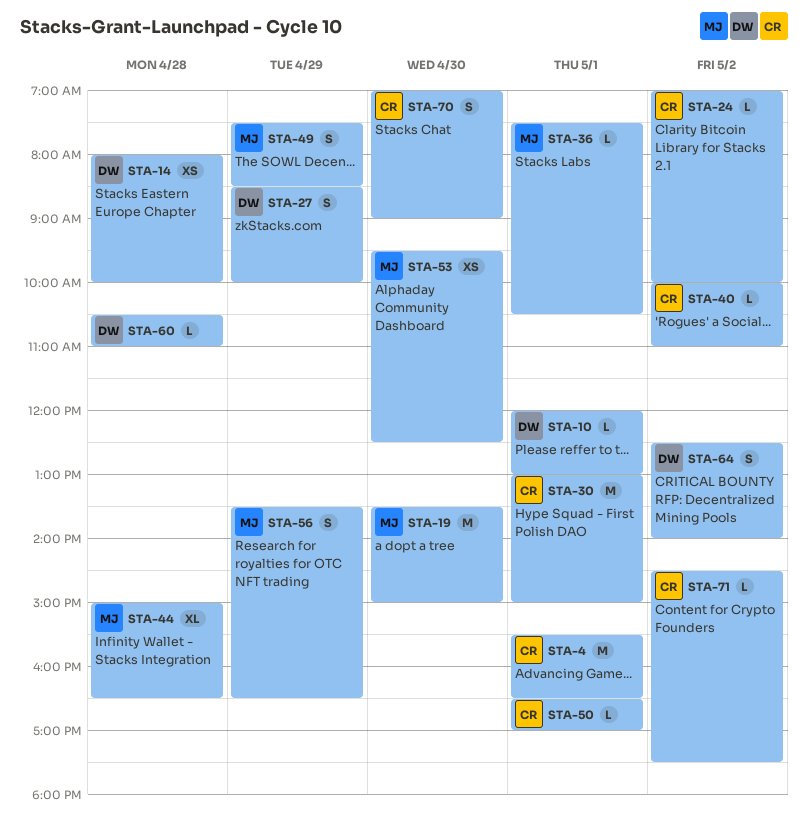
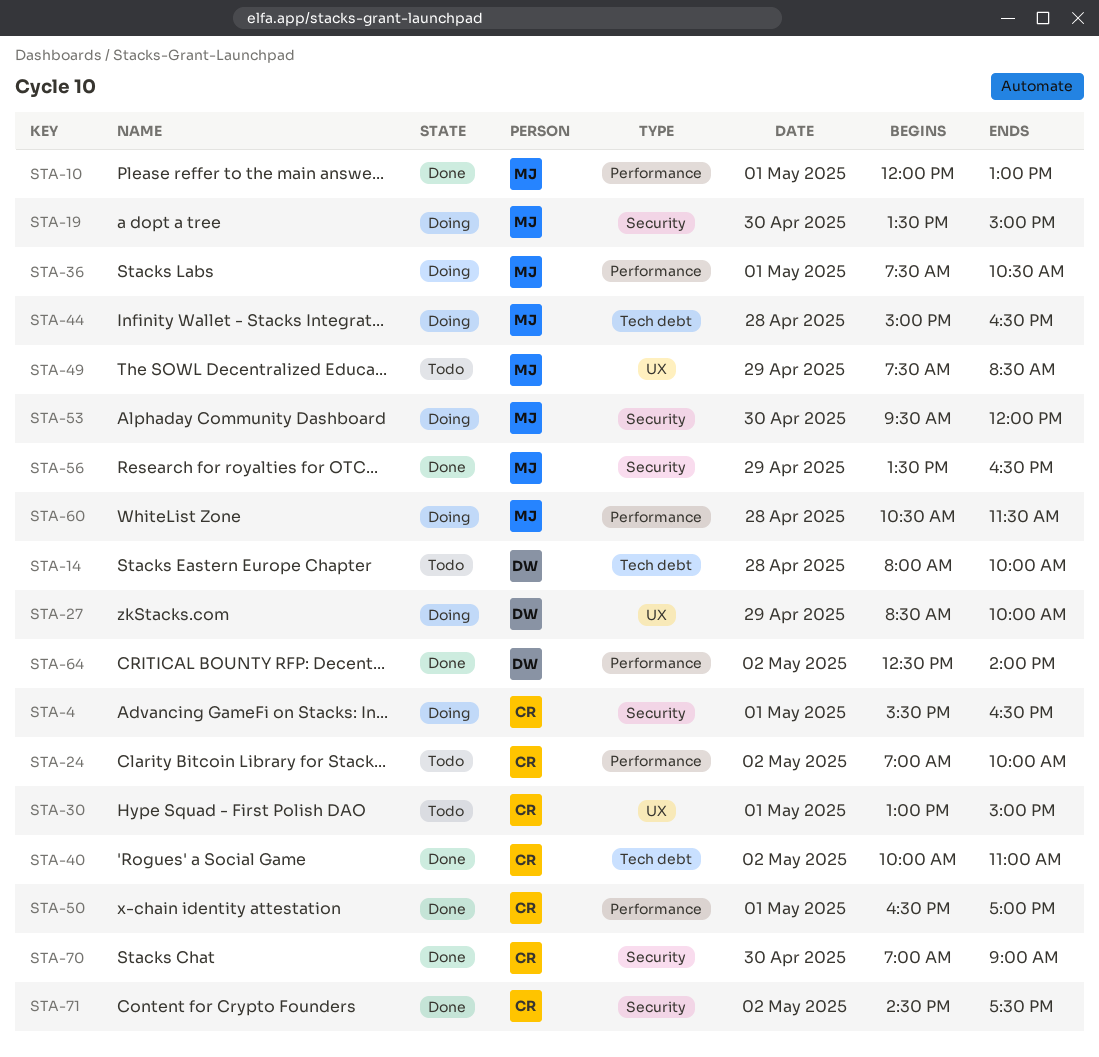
STA-10, owner: DW -> MJ
STA-53, ends: 12:30 -> 12:00
STA-60, owner: DW -> MJ
STA-60, ends: 11:00 -> 11:30

